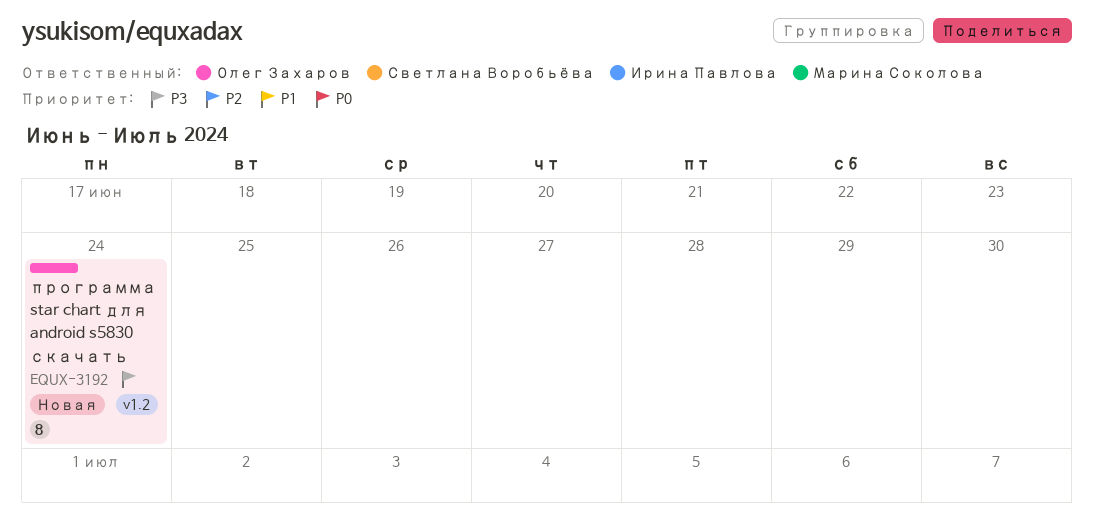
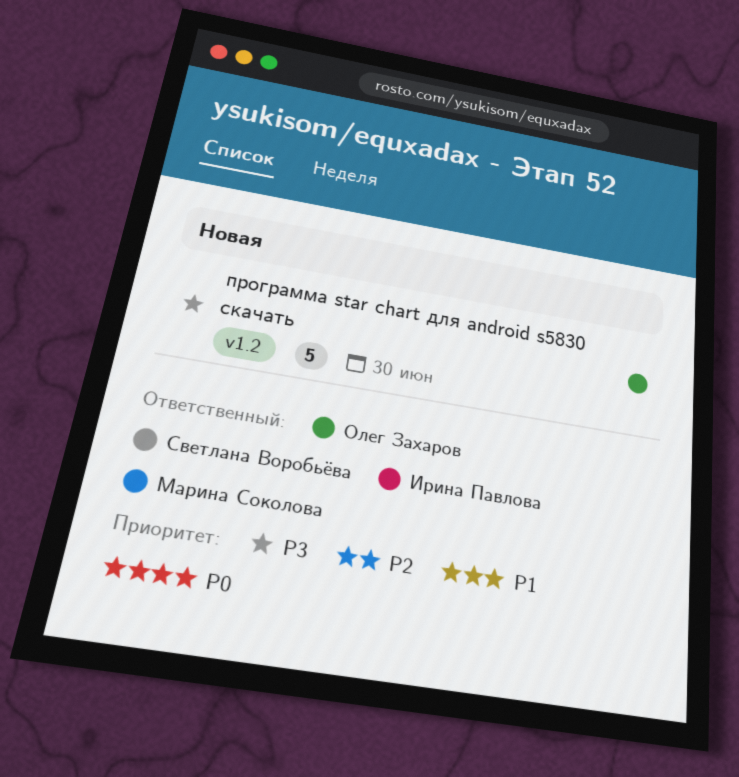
программа star chart для android s5830 скачать, estimate: 8 -> 5
программа star chart для android s5830 скачать, due: Jun 24 -> Jun 30

